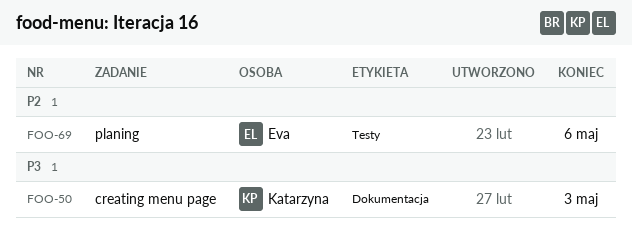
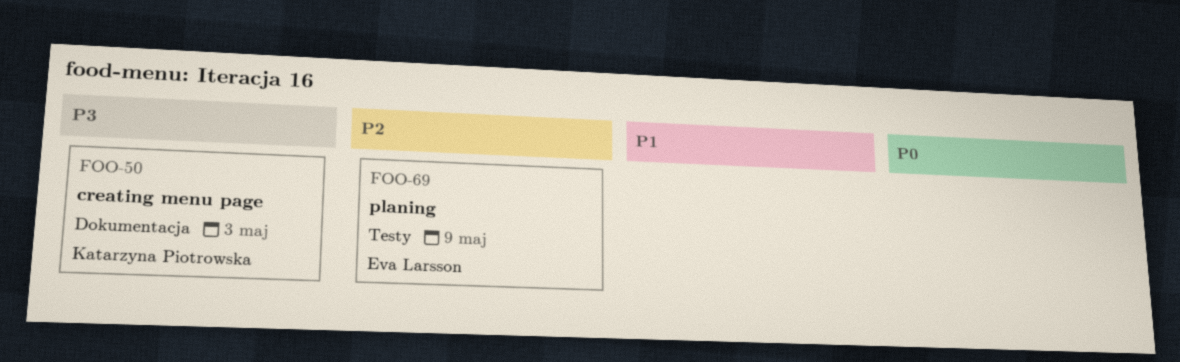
FOO-69, due: May 6 -> May 9

